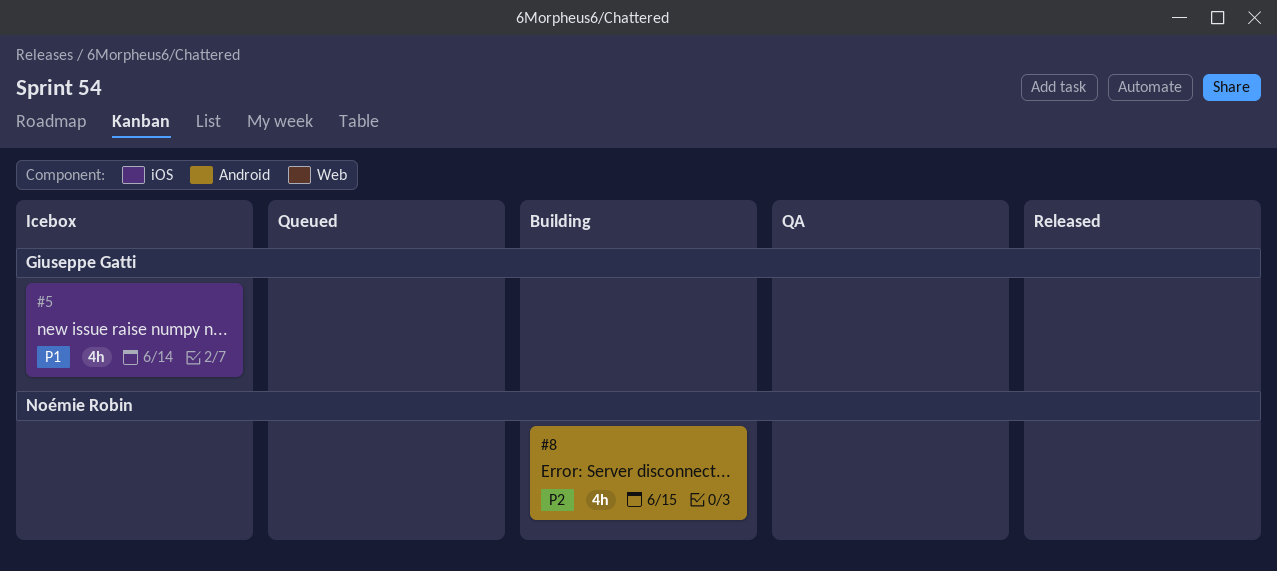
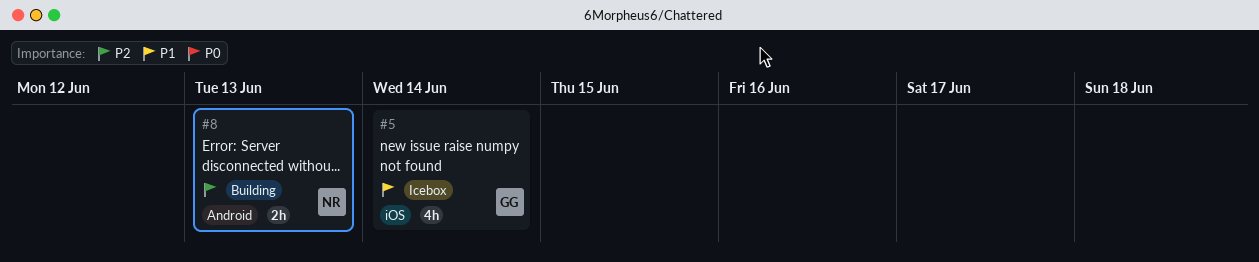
#8, estimate: 4h -> 2h
#8, due: Jun 15 -> Jun 13

